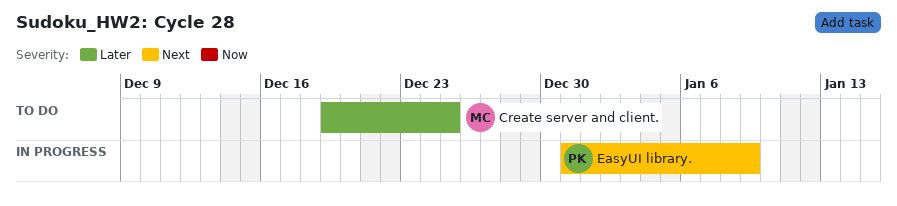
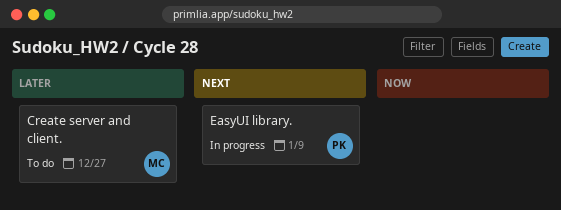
Create server and client., due: Dec 25 -> Dec 27

